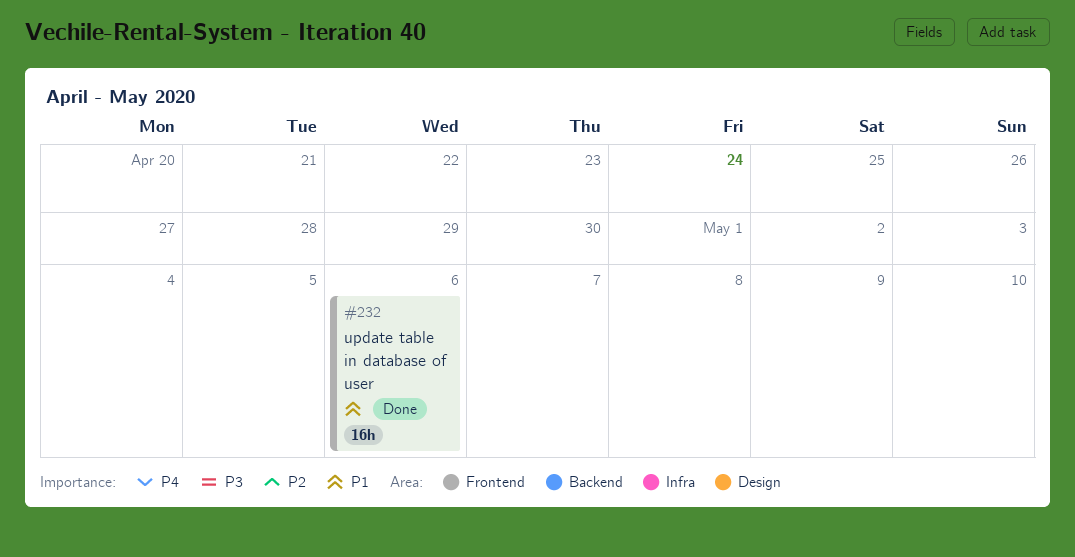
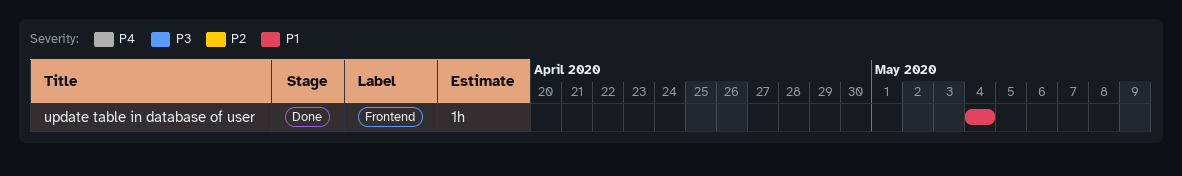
update table in database of user, estimate: 16h -> 1h
update table in database of user, due: May 6 -> May 4

